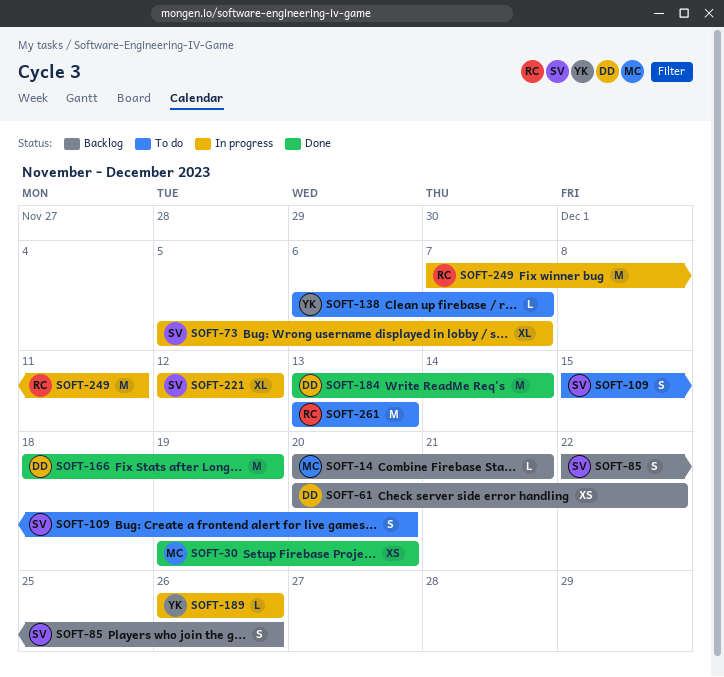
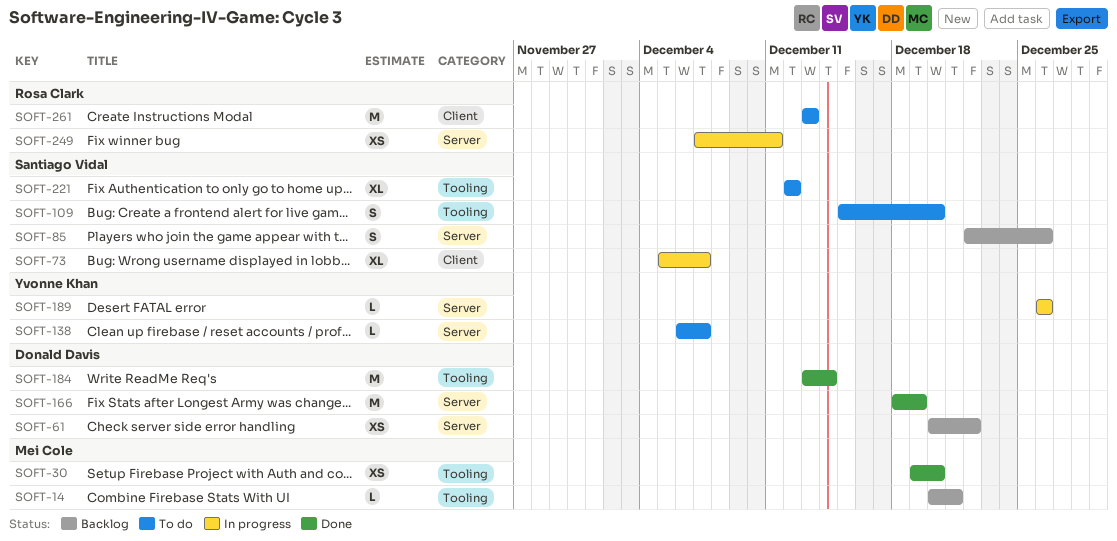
SOFT-221, status: In progress -> To do
SOFT-249, estimate: M -> XS

